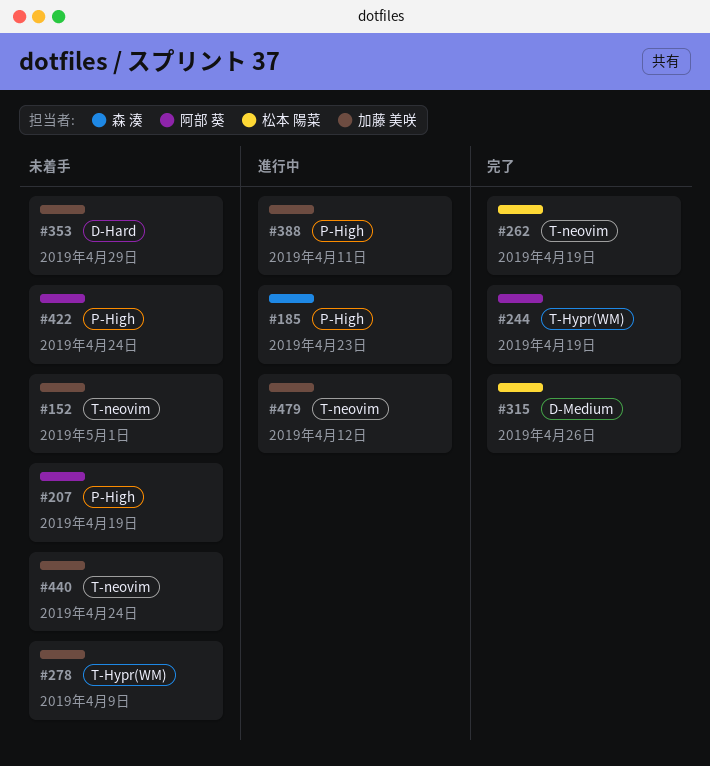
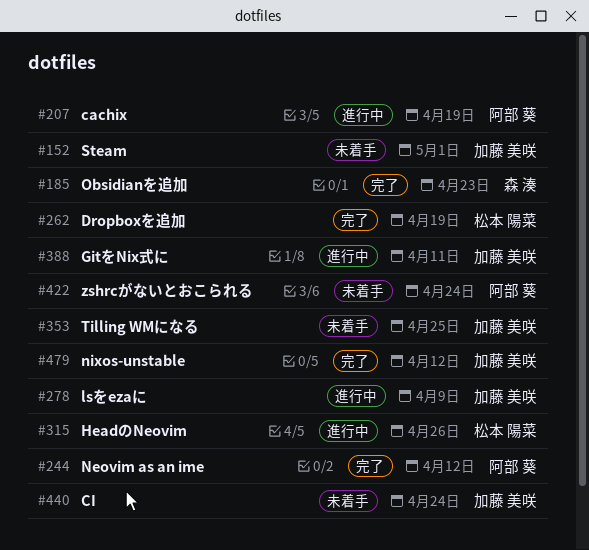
#185, status: 進行中 -> 完了
#207, status: 未着手 -> 進行中
#244, due: Apr 19 -> Apr 12
#278, status: 未着手 -> 進行中
#315, status: 完了 -> 進行中
#353, due: Apr 29 -> Apr 25
#479, status: 進行中 -> 完了

